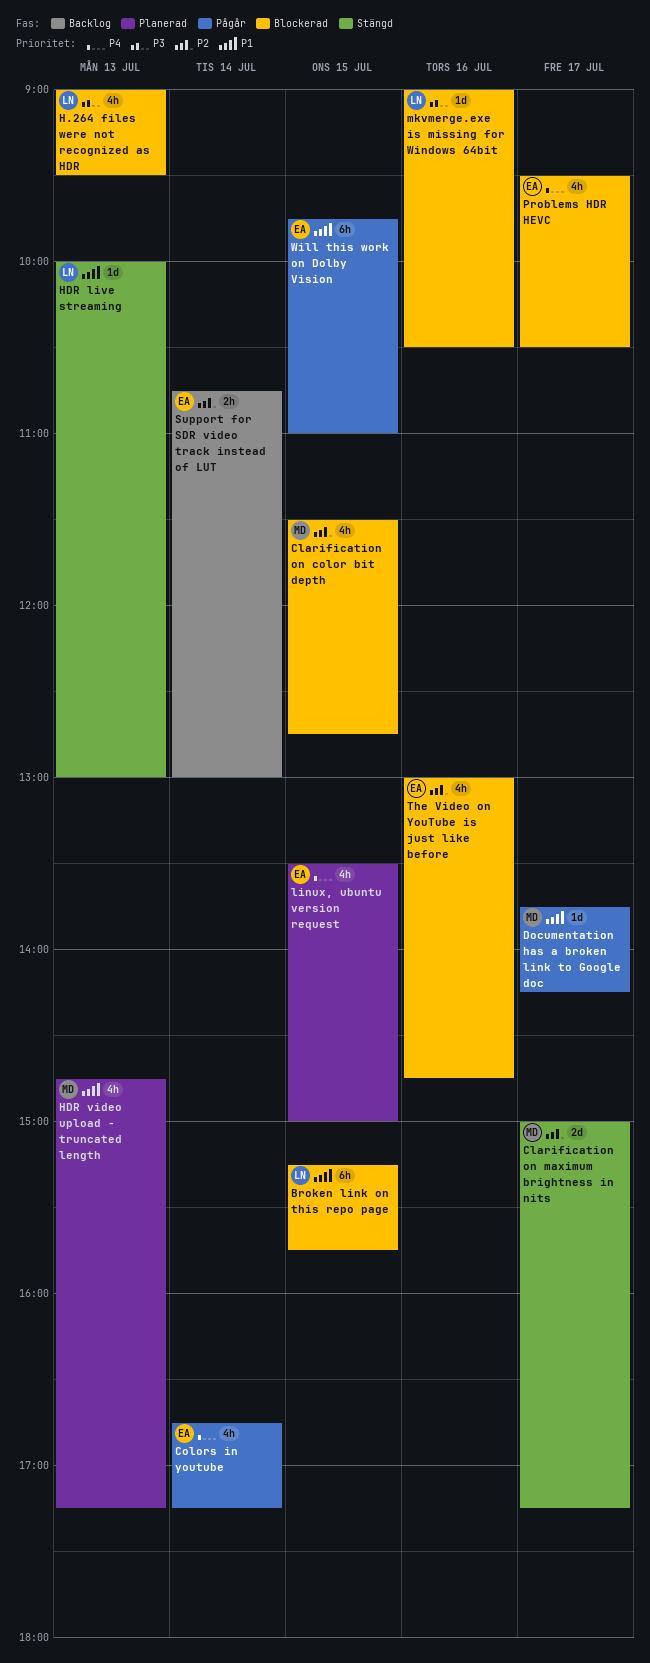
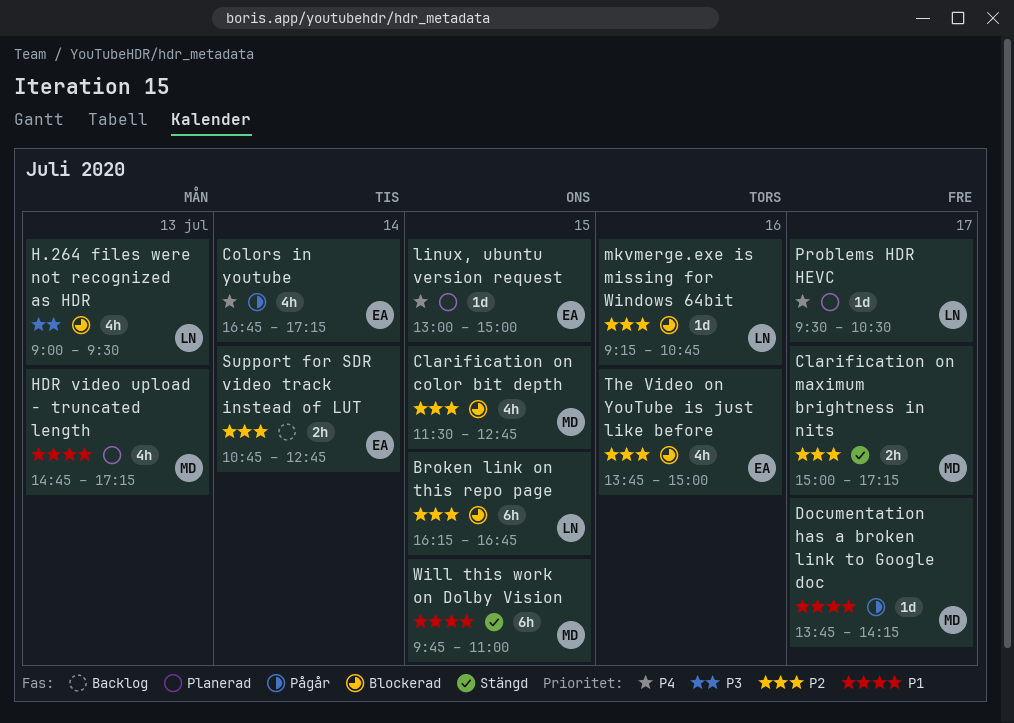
Broken link on this repo page, priority: P1 -> P2
Broken link on this repo page, begins: 15:15 -> 16:15
Broken link on this repo page, ends: 15:45 -> 16:45
Clarification on maximum brightness in nits, estimate: 2d -> 2h
HDR live streaming: present -> none
linux, ubuntu version request, estimate: 4h -> 1d
linux, ubuntu version request, begins: 13:30 -> 13:00
mkvmerge.exe is missing for Windows 64bit, priority: P3 -> P2
mkvmerge.exe is missing for Windows 64bit, begins: 09:00 -> 09:15
mkvmerge.exe is missing for Windows 64bit, ends: 10:30 -> 10:45
Problems HDR HEVC, status: Blockerad -> Planerad
Problems HDR HEVC, owner: EA -> LN
Problems HDR HEVC, estimate: 4h -> 1d
Support for SDR video track instead of LUT, ends: 13:00 -> 12:45
The Video on YouTube is just like before, begins: 13:00 -> 13:45
The Video on YouTube is just like before, ends: 14:45 -> 15:00
Will this work on Dolby Vision, status: Pågår -> Stängd
Will this work on Dolby Vision, owner: EA -> MD

